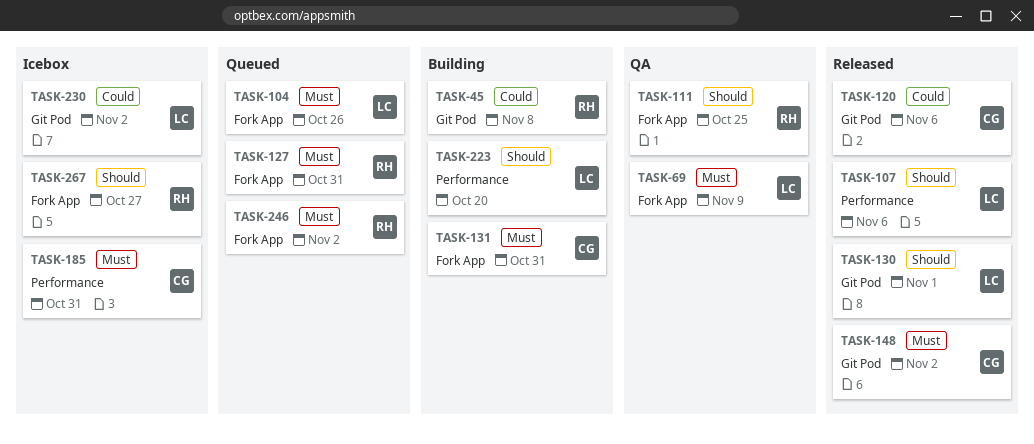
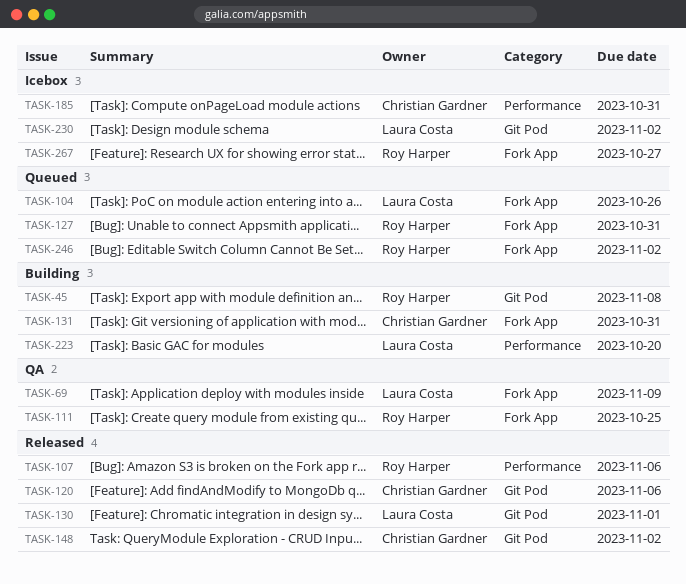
TASK-107, owner: Laura Costa -> Roy Harper

